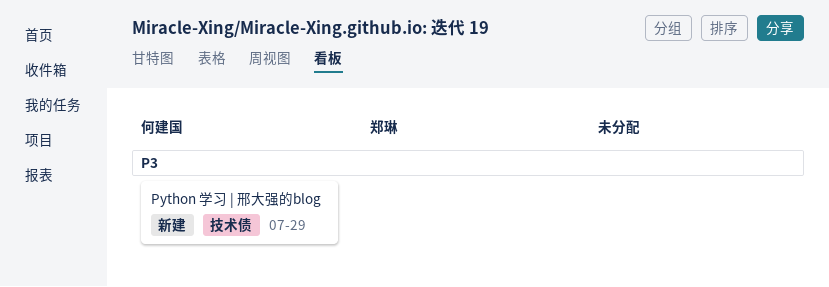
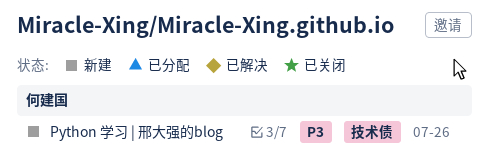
Python 学习 | 邢大强的blog, due: Jul 29 -> Jul 26

